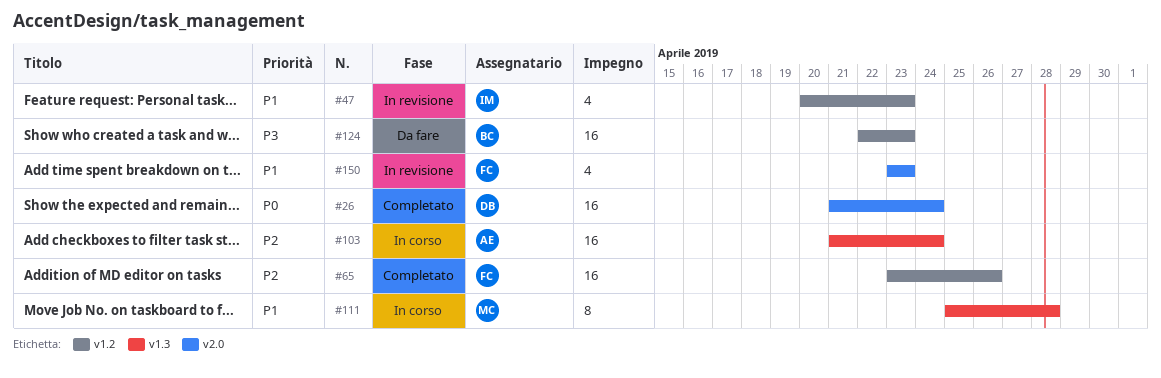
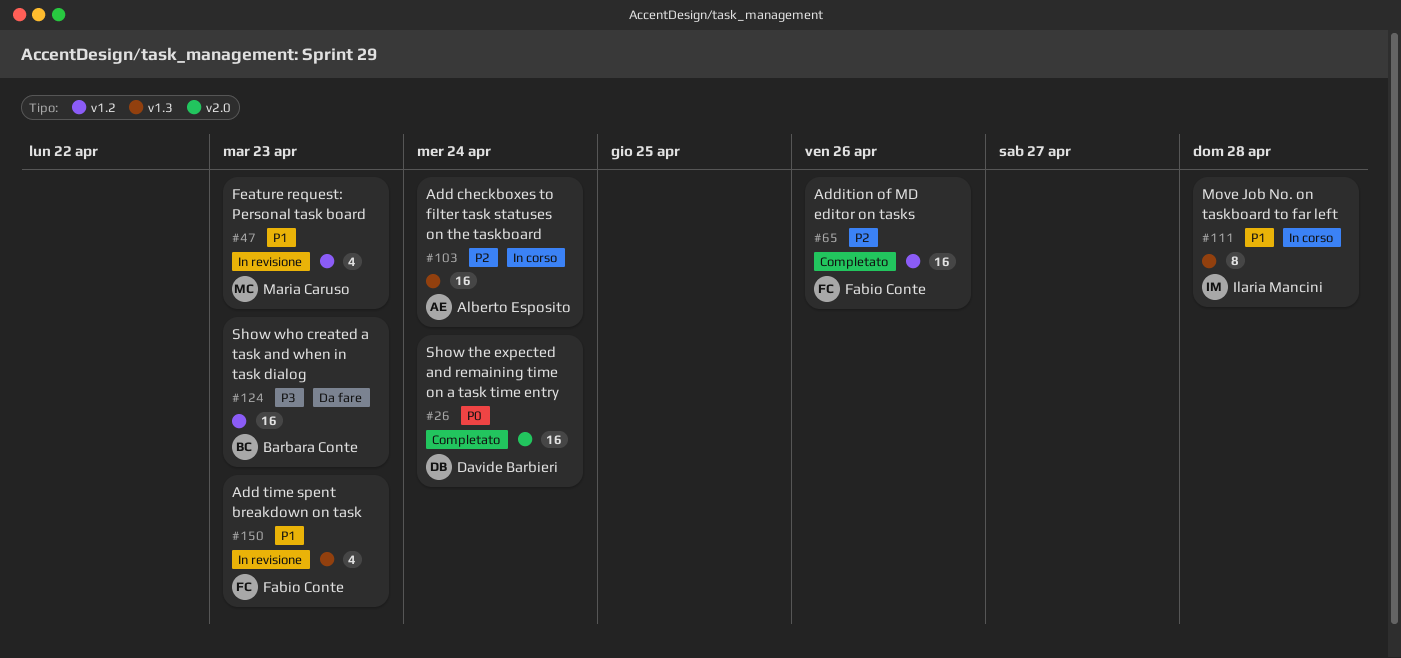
#47, owner: Ilaria Mancini -> Maria Caruso
#111, owner: Maria Caruso -> Ilaria Mancini
#150, label: v2.0 -> v1.3

